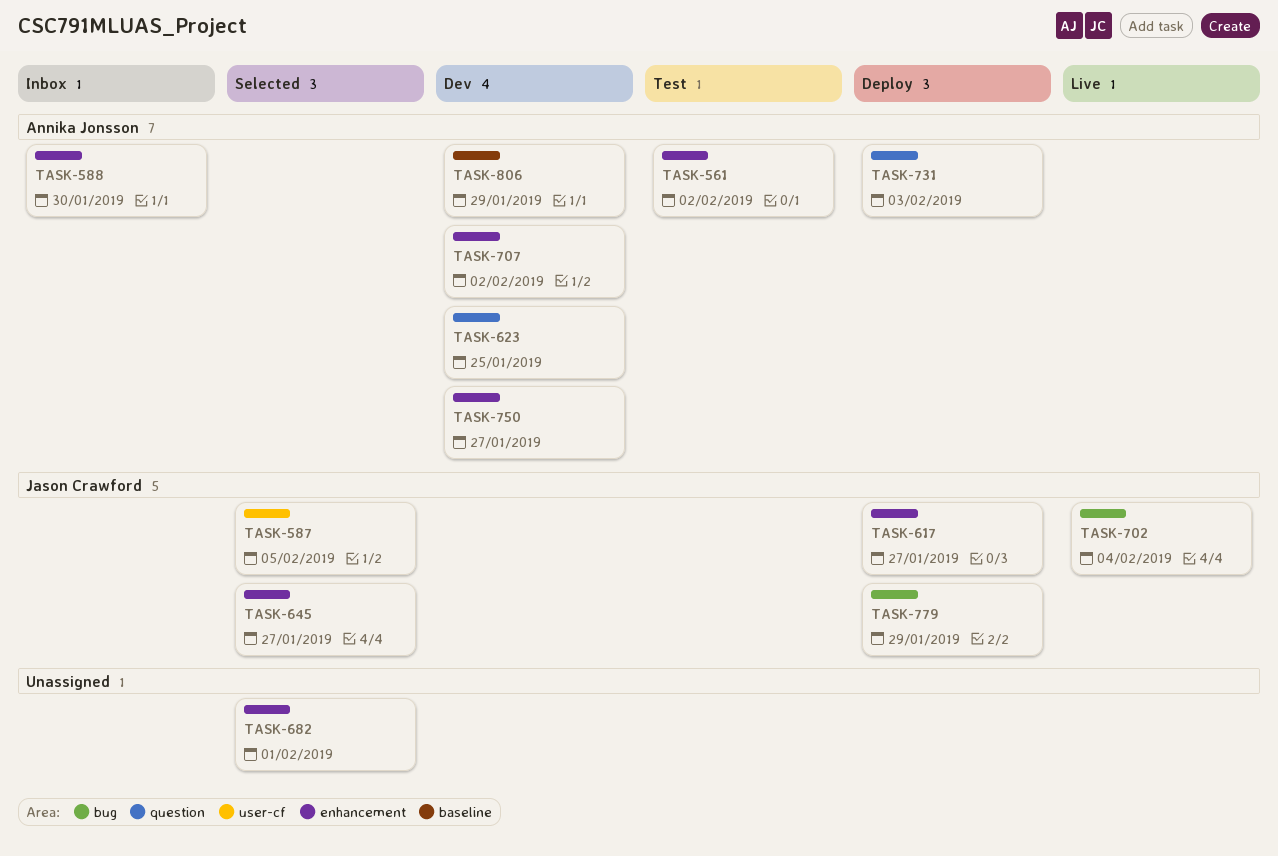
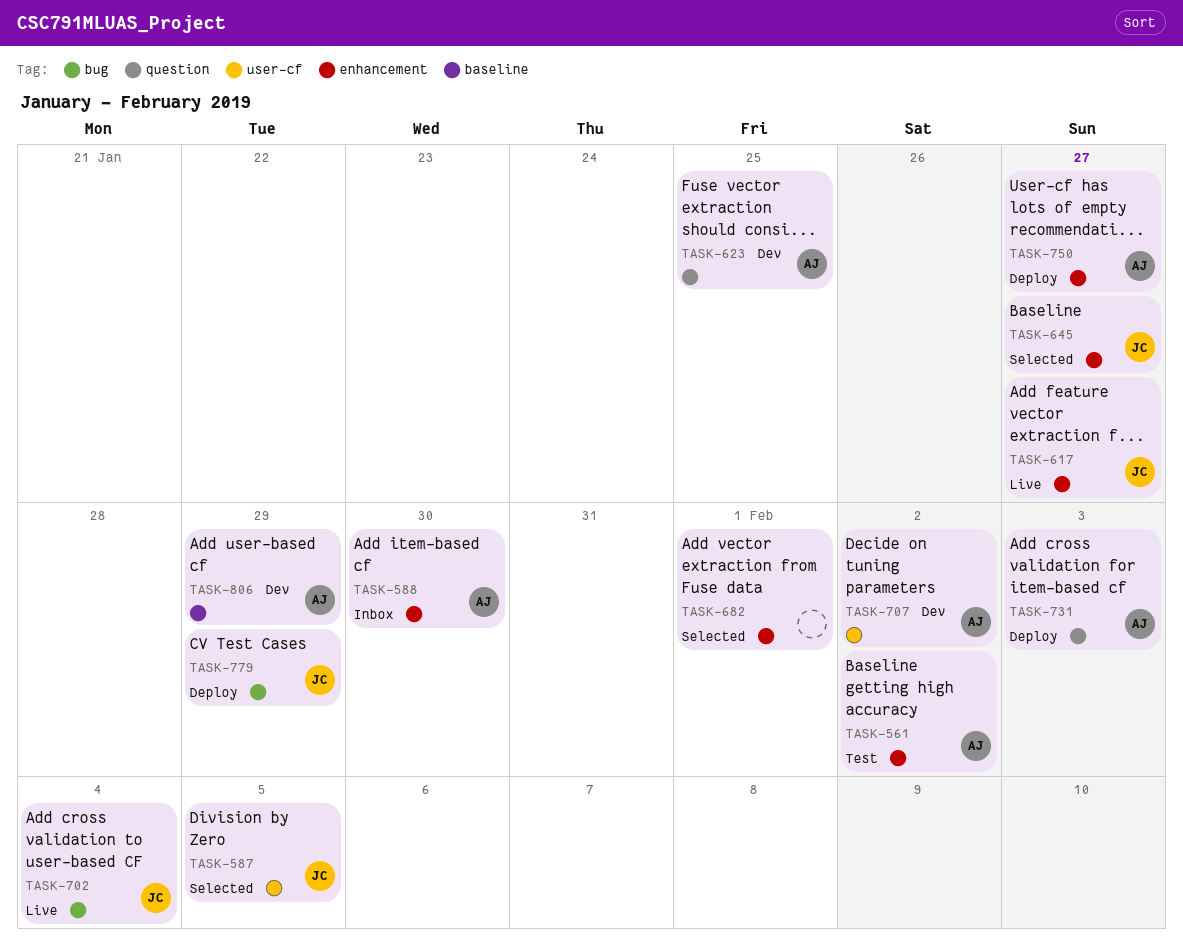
TASK-617, status: Deploy -> Live
TASK-707, label: enhancement -> user-cf
TASK-750, status: Dev -> Deploy

